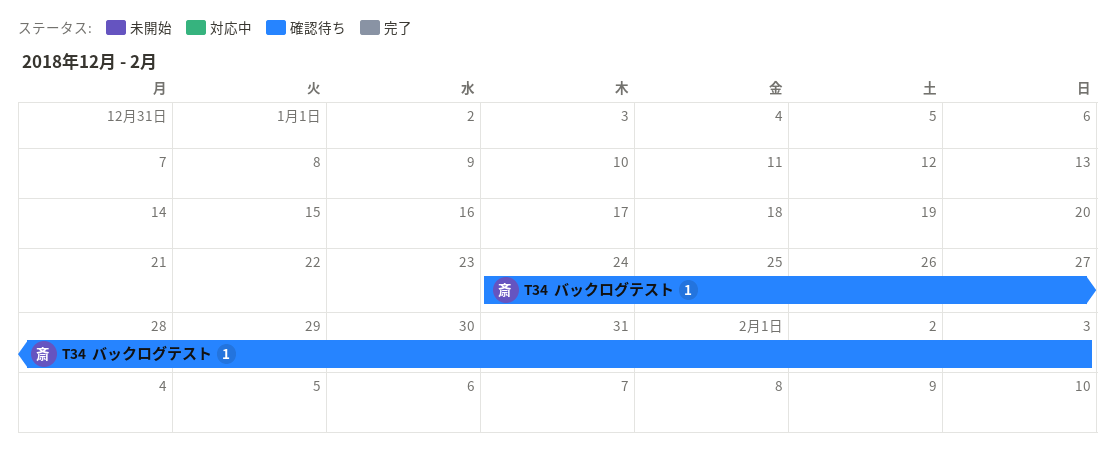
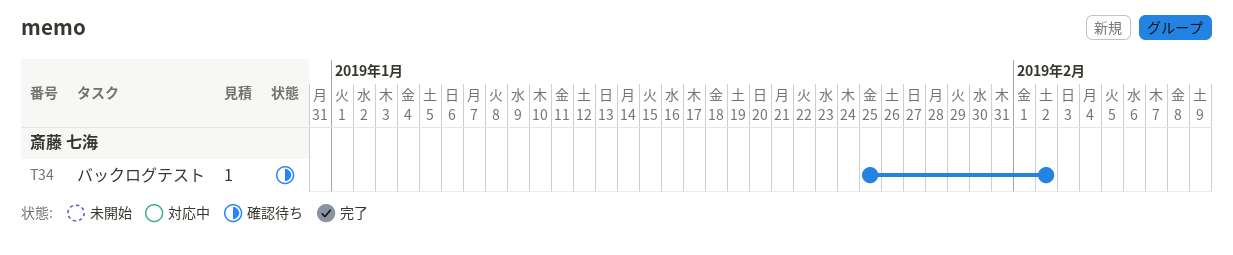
T34, start: Jan 24 -> Jan 25
T34, due: Feb 3 -> Feb 2

